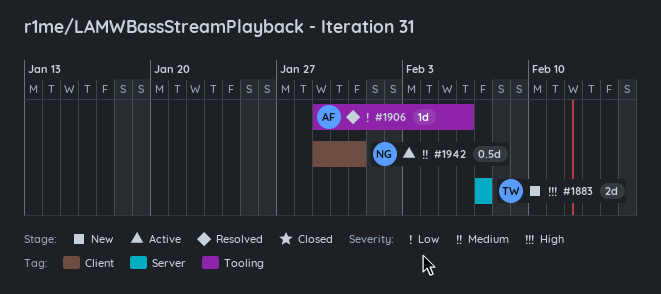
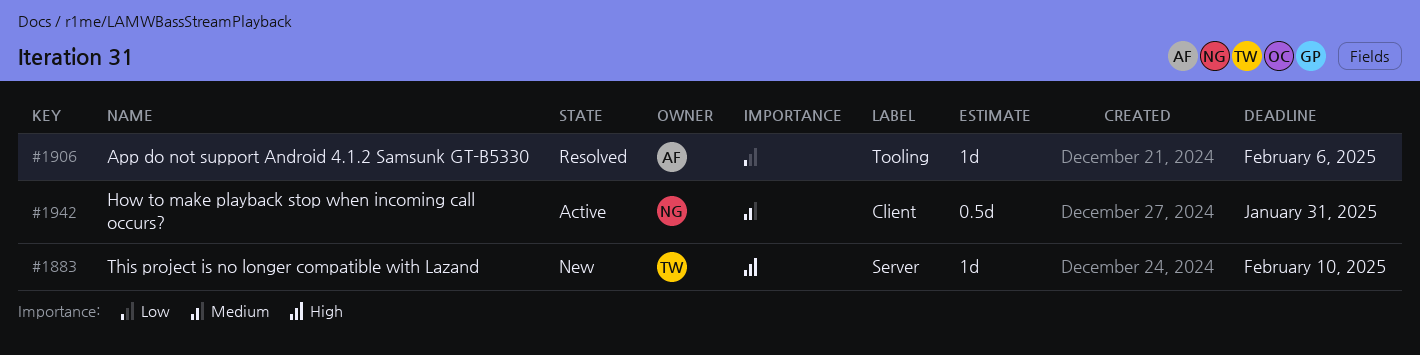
#1883, estimate: 2d -> 1d
#1883, due: Feb 7 -> Feb 10

